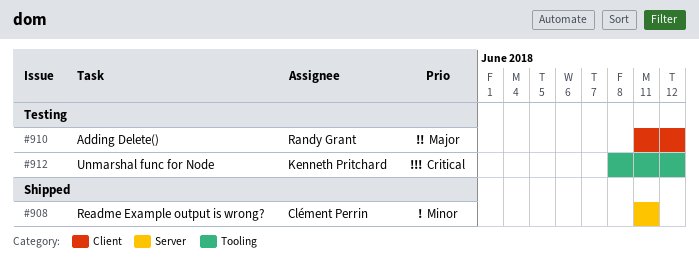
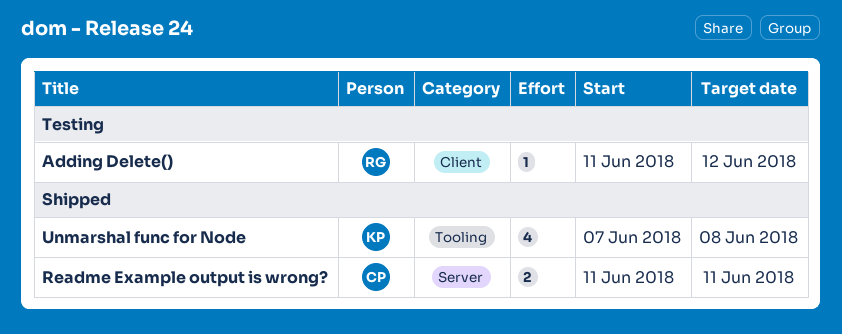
Unmarshal func for Node, status: Testing -> Shipped
Unmarshal func for Node, start: Jun 8 -> Jun 7
Unmarshal func for Node, due: Jun 12 -> Jun 8

